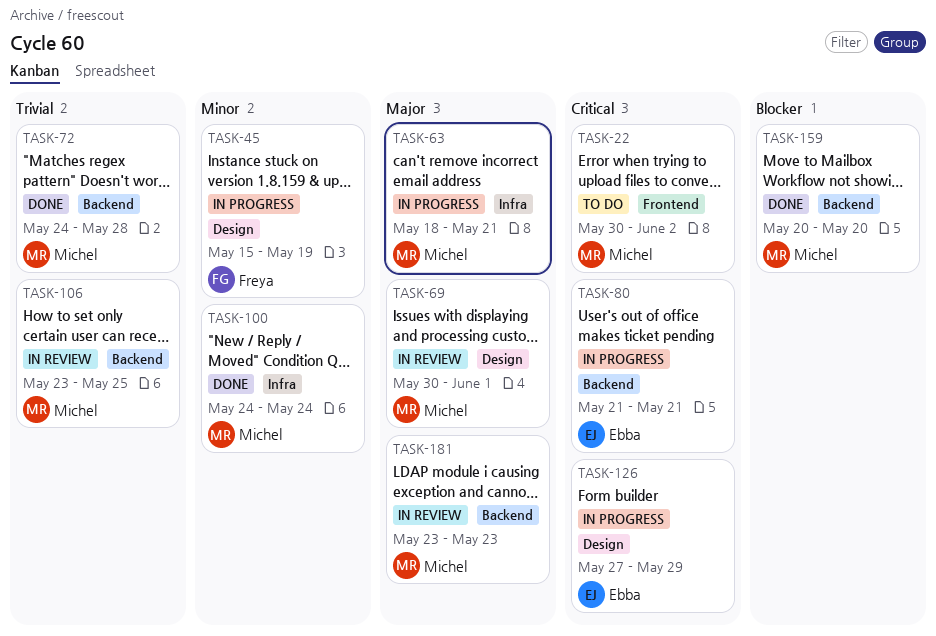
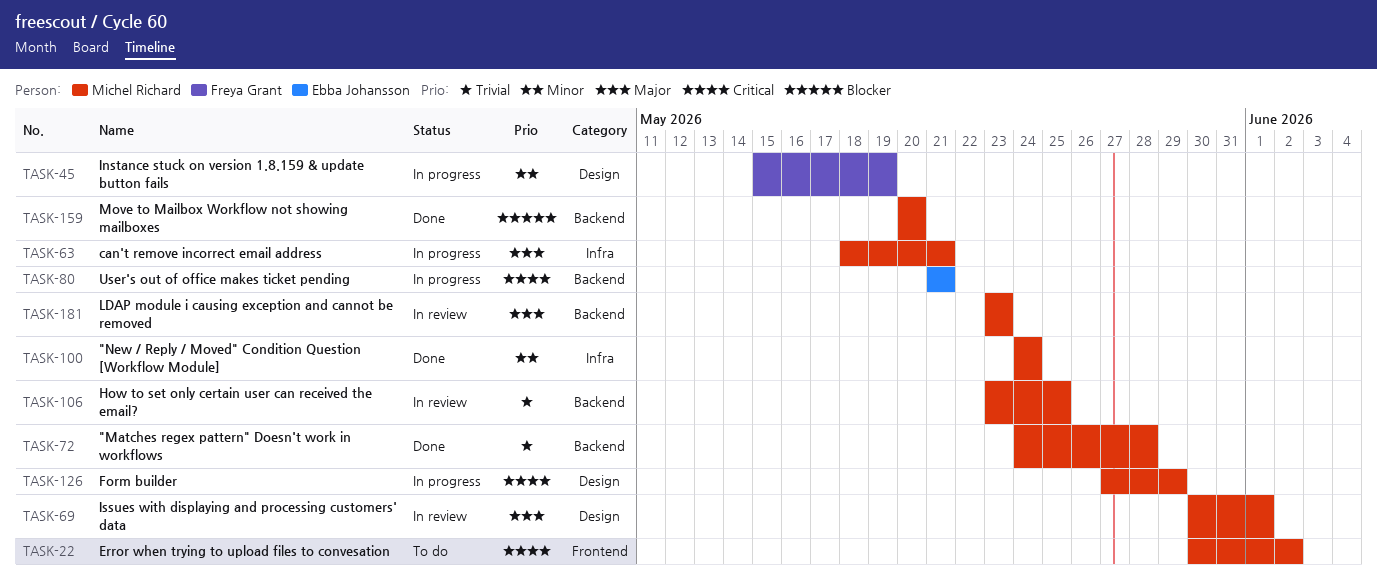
TASK-126, owner: Ebba Johansson -> Michel Richard

